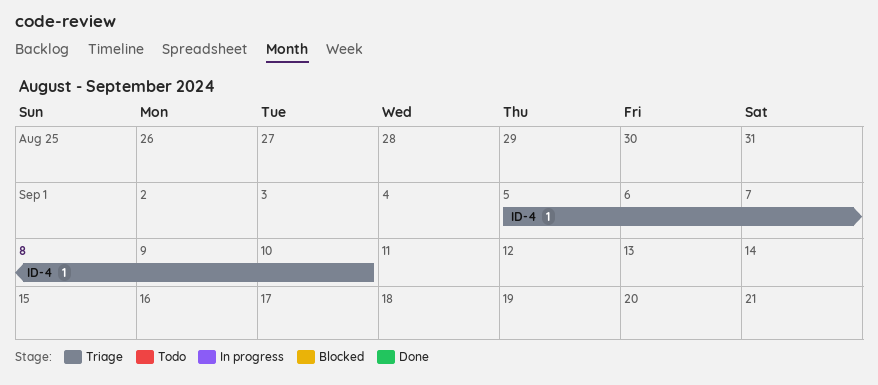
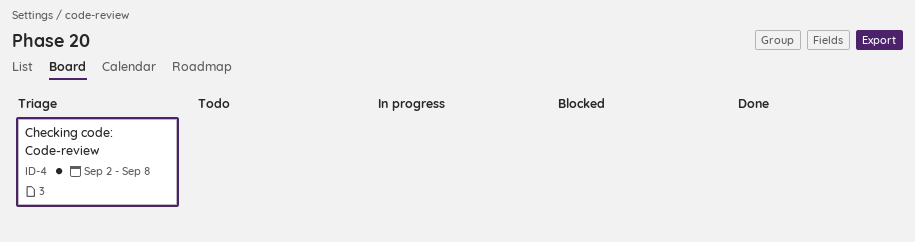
ID-4, start: Sep 5 -> Sep 2
ID-4, due: Sep 10 -> Sep 8

